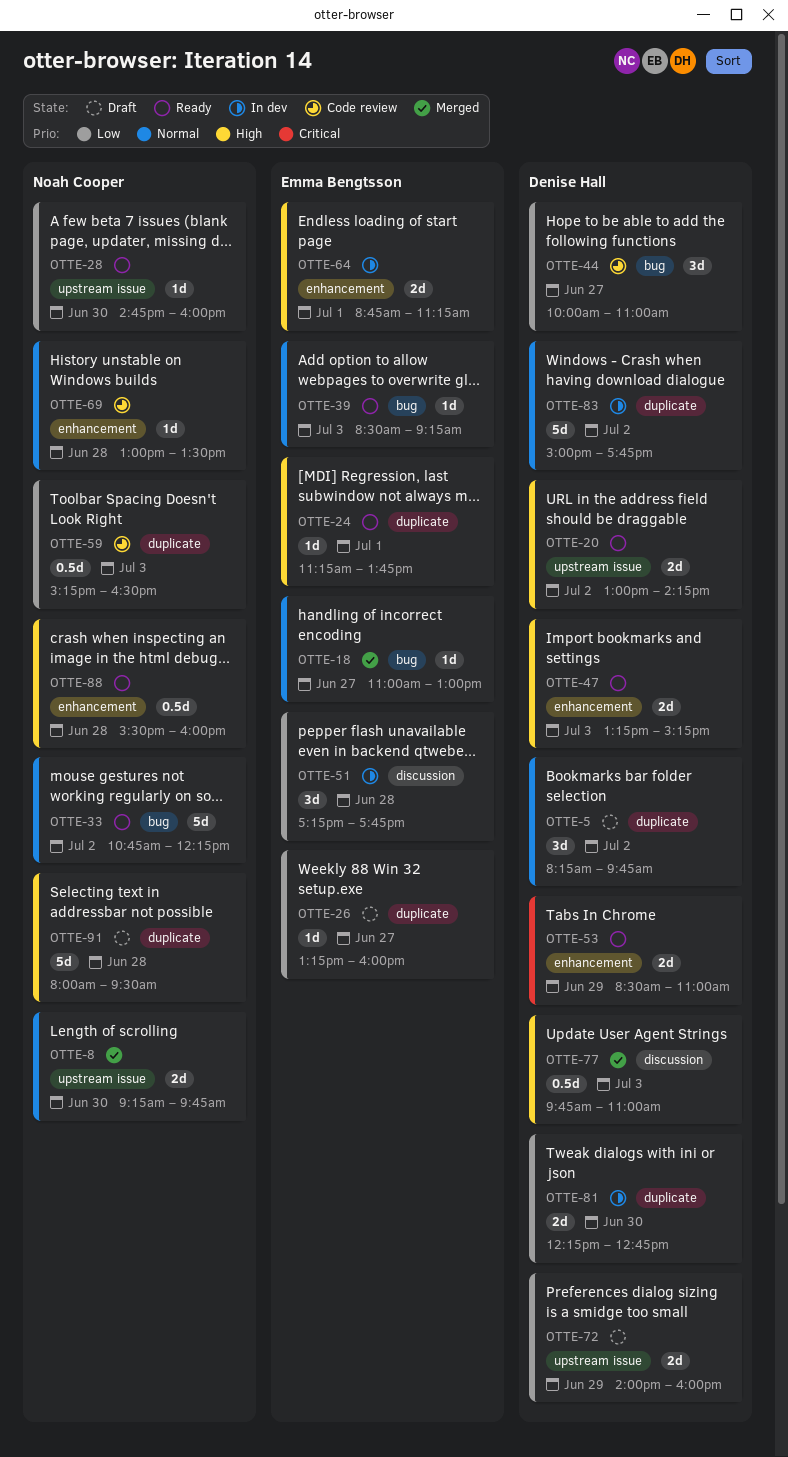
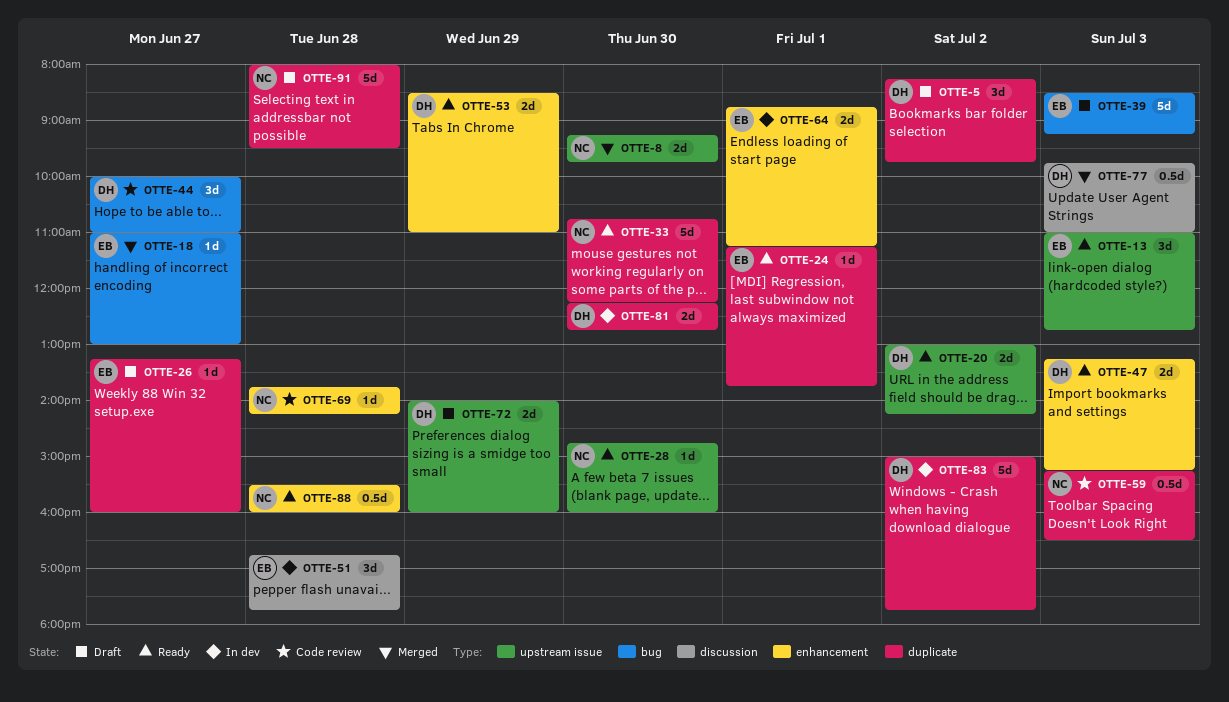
OTTE-13: none -> present
OTTE-33, label: bug -> duplicate
OTTE-33, day: Jul 2 -> Jun 30
OTTE-39, status: Ready -> Draft
OTTE-39, estimate: 1d -> 5d
OTTE-51, begins: 17:15 -> 16:45
OTTE-69, begins: 13:00 -> 13:45
OTTE-69, ends: 13:30 -> 14:15

